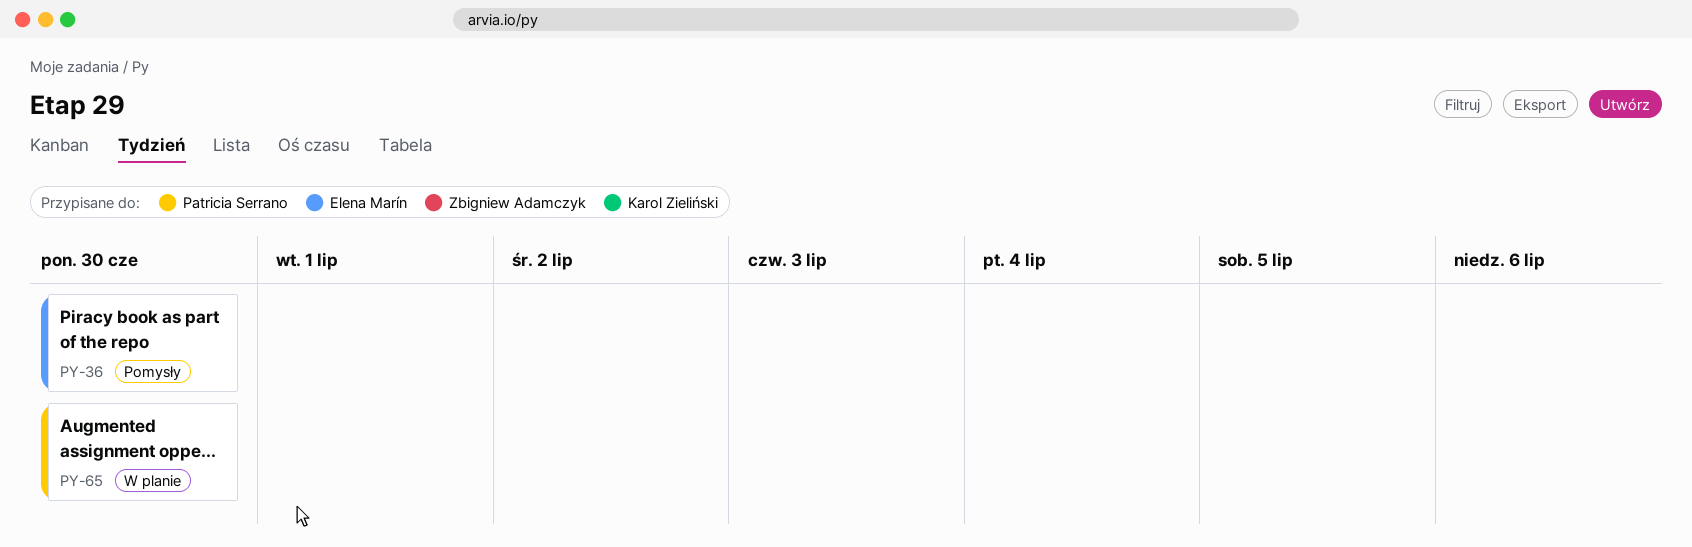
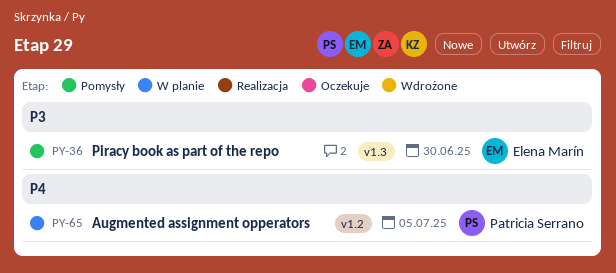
PY-65, due: Jun 30 -> Jul 5

